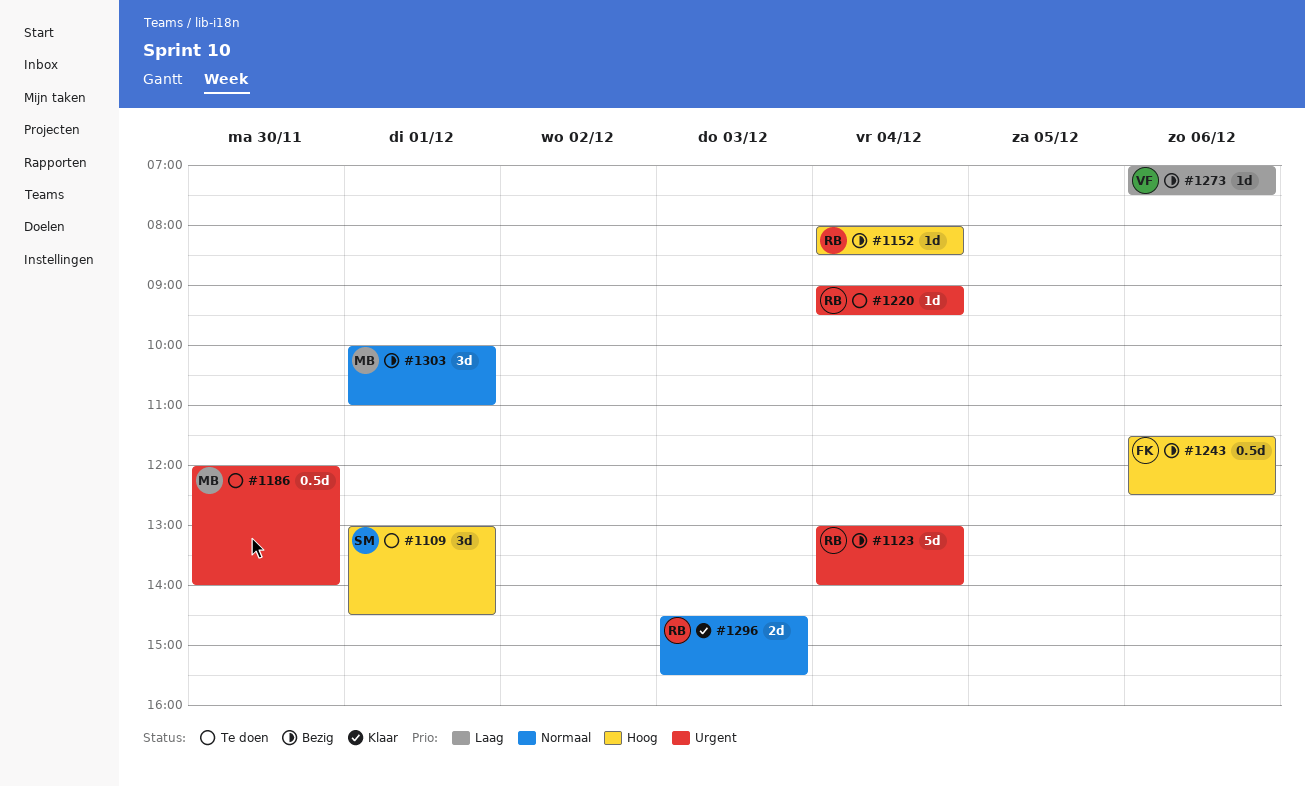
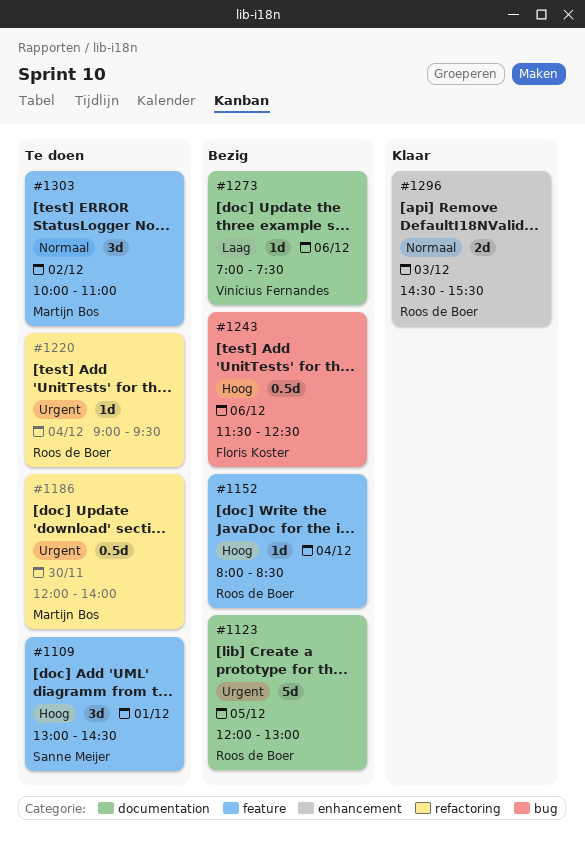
#1123, day: Dec 4 -> Dec 5
#1123, begins: 13:00 -> 12:00
#1123, ends: 14:00 -> 13:00
#1303, status: Bezig -> Te doen
#1303, day: Dec 1 -> Dec 2

